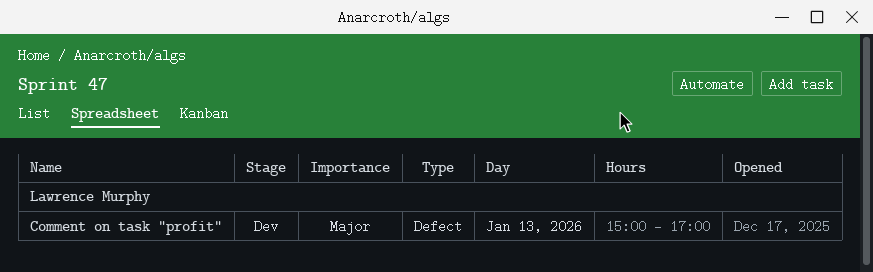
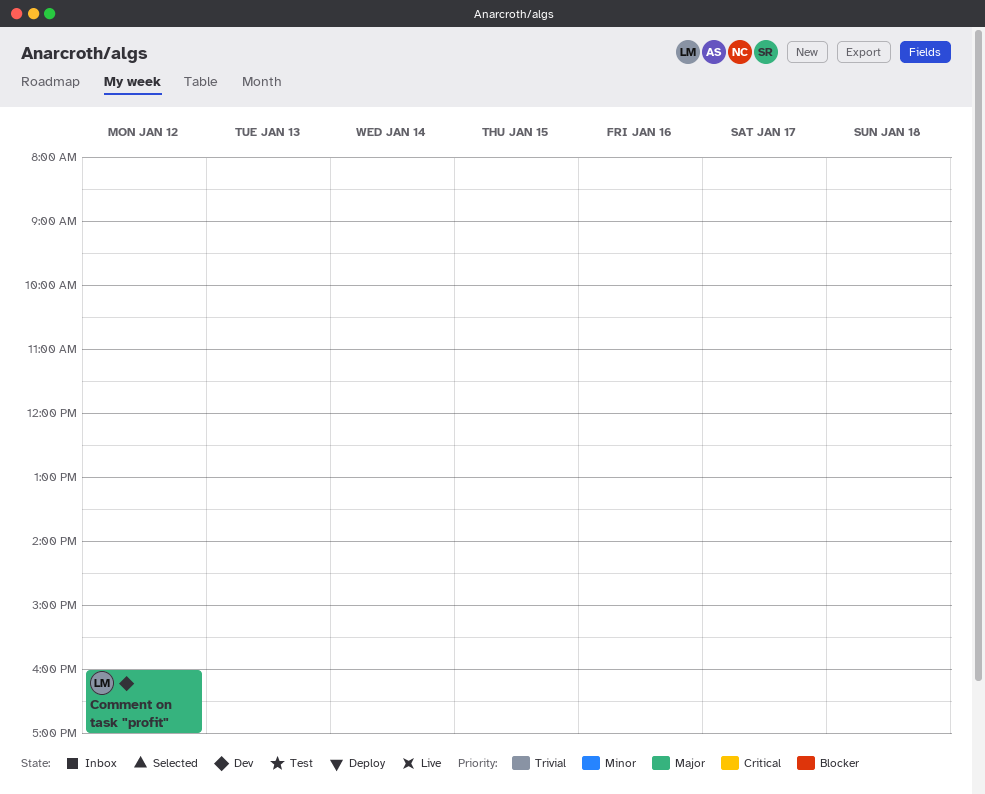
Comment on task "profit", day: Jan 13 -> Jan 12
Comment on task "profit", begins: 15:00 -> 16:00

